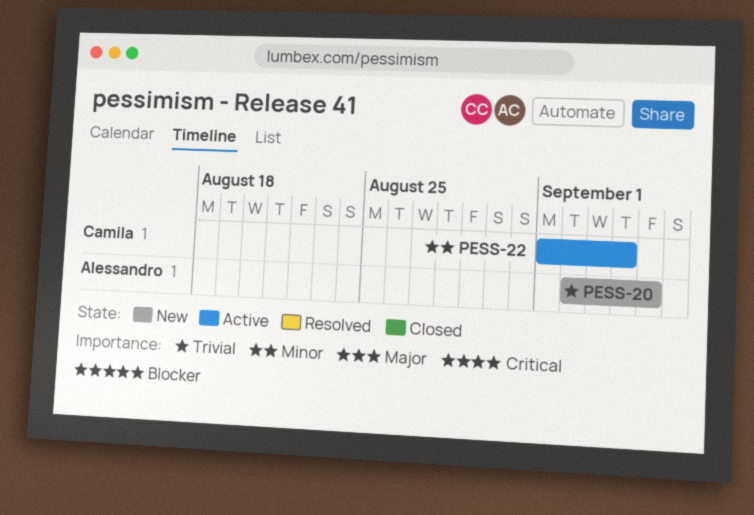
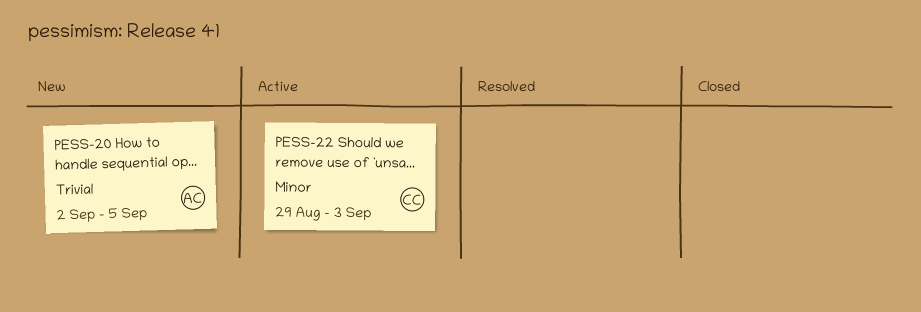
PESS-22, start: Sep 1 -> Aug 29
PESS-22, due: Sep 4 -> Sep 3

